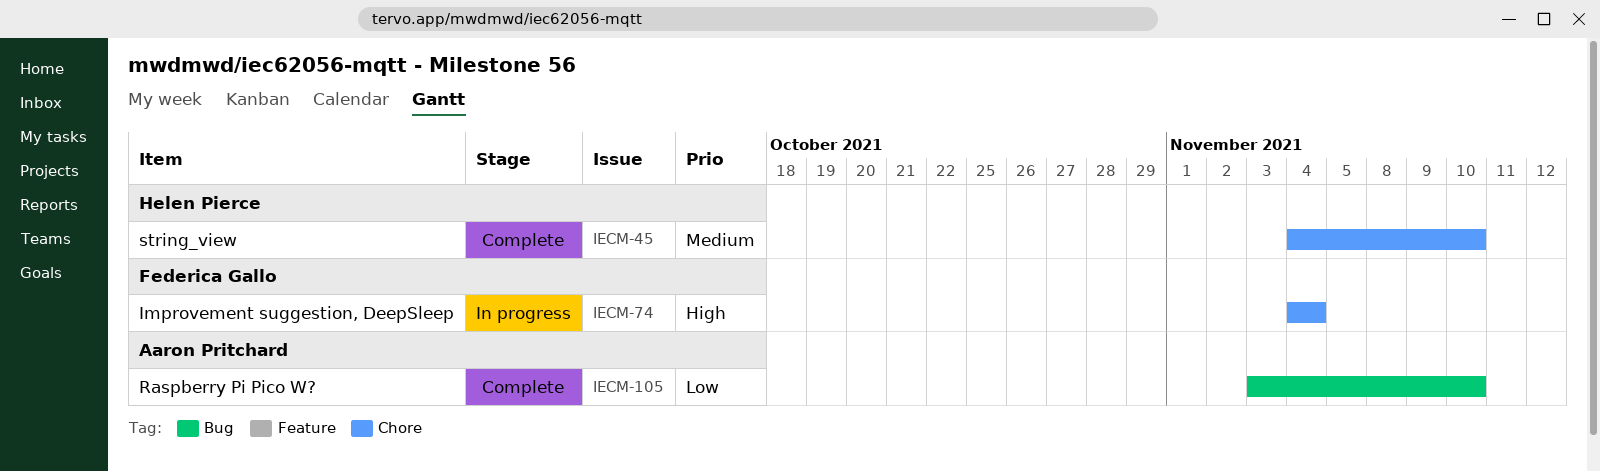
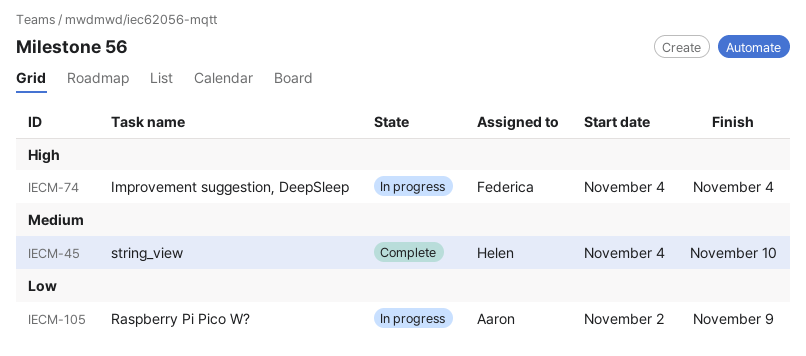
IECM-105, status: Complete -> In progress
IECM-105, start: Nov 3 -> Nov 2
IECM-105, due: Nov 10 -> Nov 9

